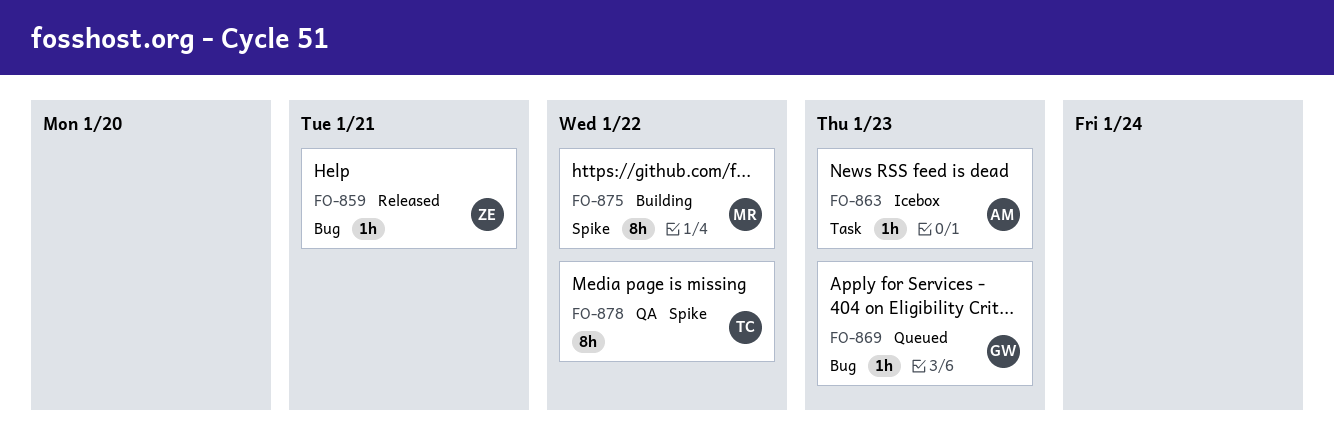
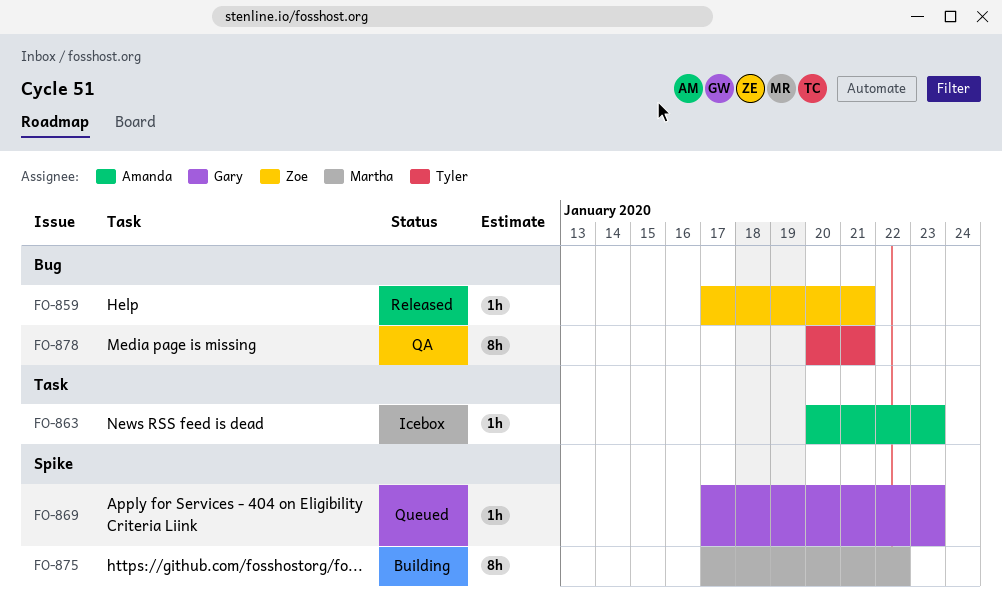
FO-869, label: Bug -> Spike
FO-878, label: Spike -> Bug
FO-878, due: Jan 22 -> Jan 21

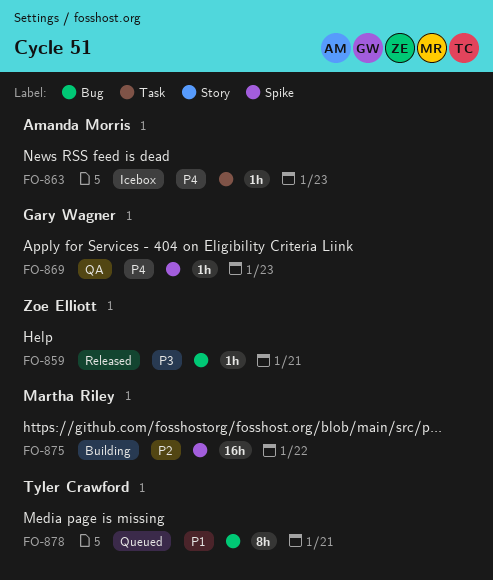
FO-869, status: Queued -> QA
FO-875, estimate: 8h -> 16h
FO-878, status: QA -> Queued

